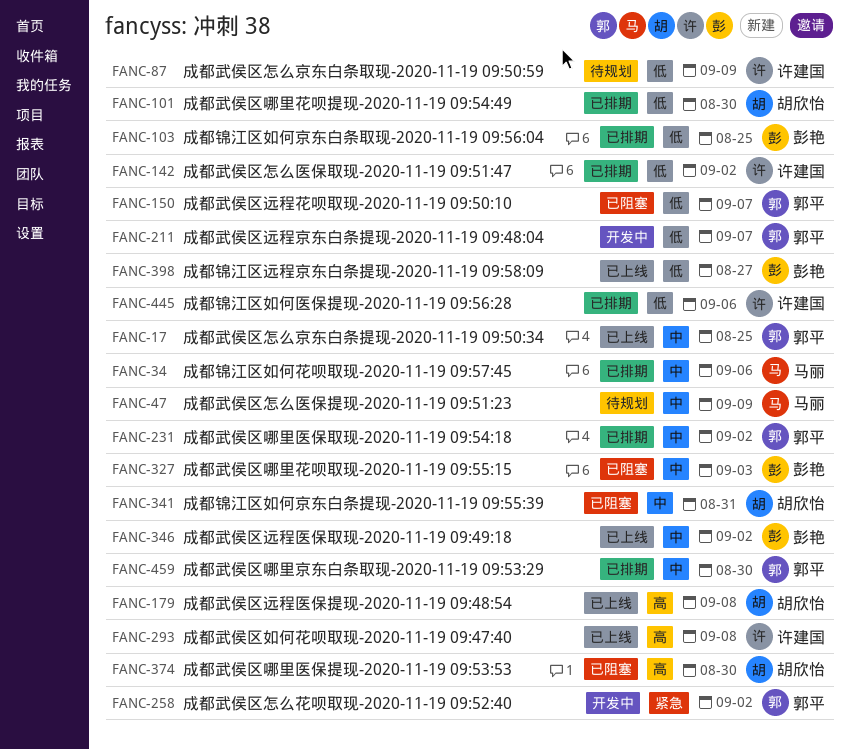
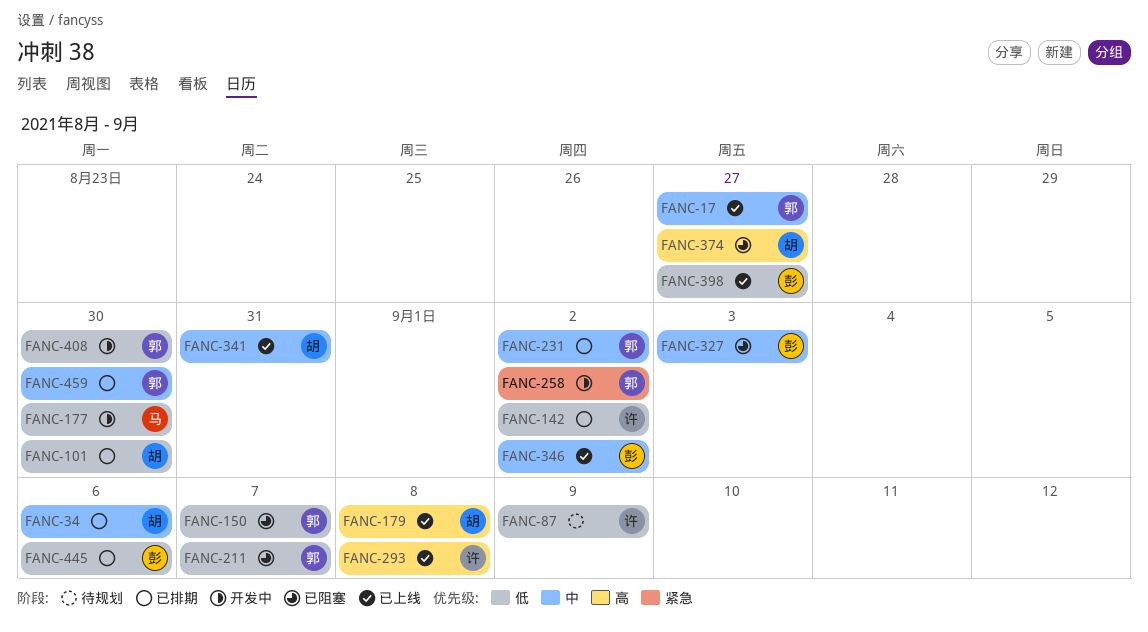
FANC-17, due: Aug 25 -> Aug 27
FANC-34, owner: 马丽 -> 胡欣怡
FANC-47: present -> none
FANC-103: present -> none
FANC-177: none -> present
FANC-211, status: 开发中 -> 已阻塞
FANC-341, status: 已阻塞 -> 已上线
FANC-374, due: Aug 30 -> Aug 27
FANC-408: none -> present
FANC-445, owner: 许建国 -> 彭艳

